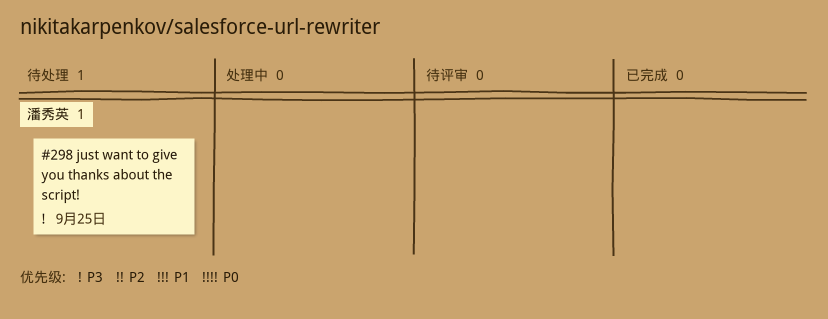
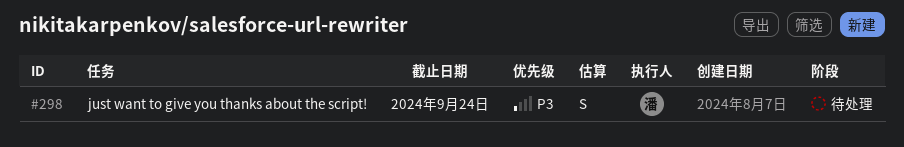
#298, due: Sep 25 -> Sep 24

